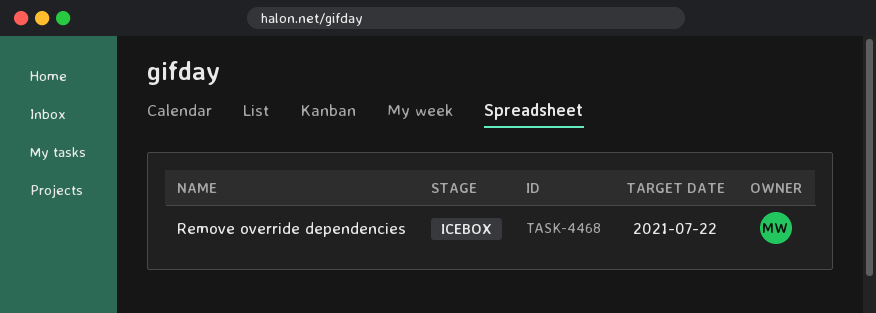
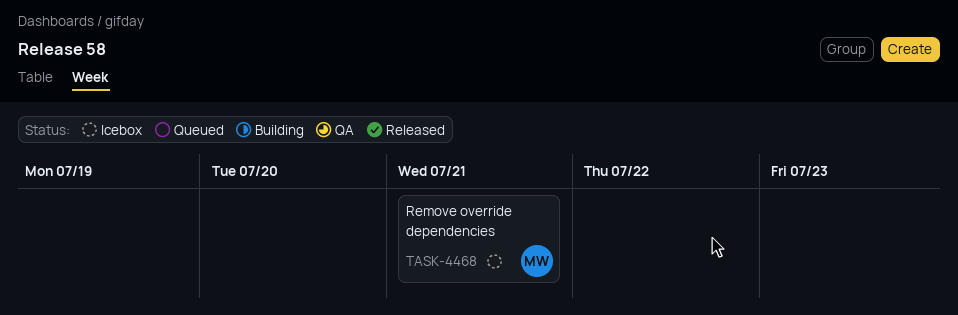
TASK-4468, due: Jul 22 -> Jul 21

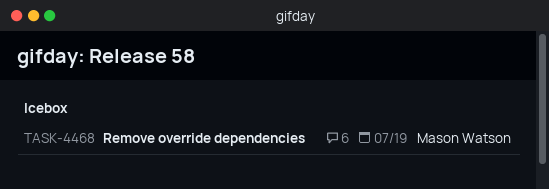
TASK-4468, due: Jul 21 -> Jul 19

